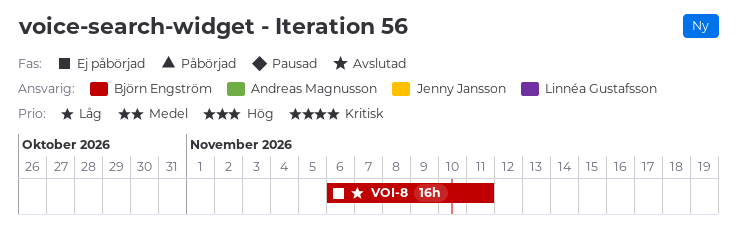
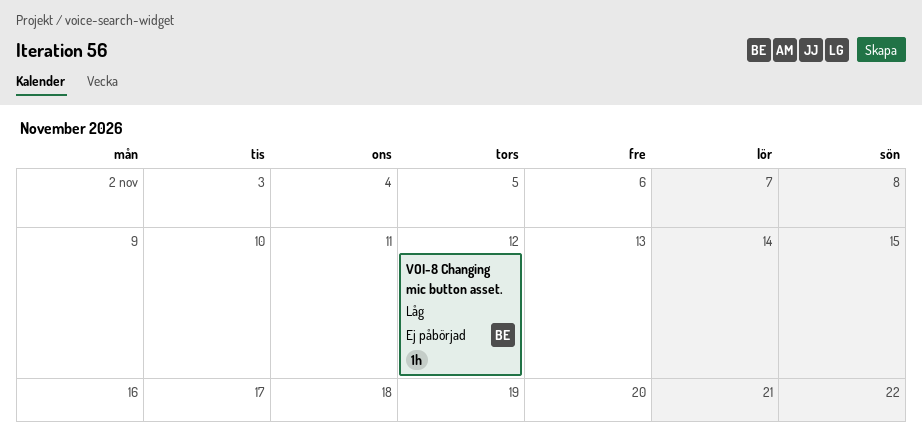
VOI-8, estimate: 16h -> 1h
VOI-8, due: Nov 11 -> Nov 12

